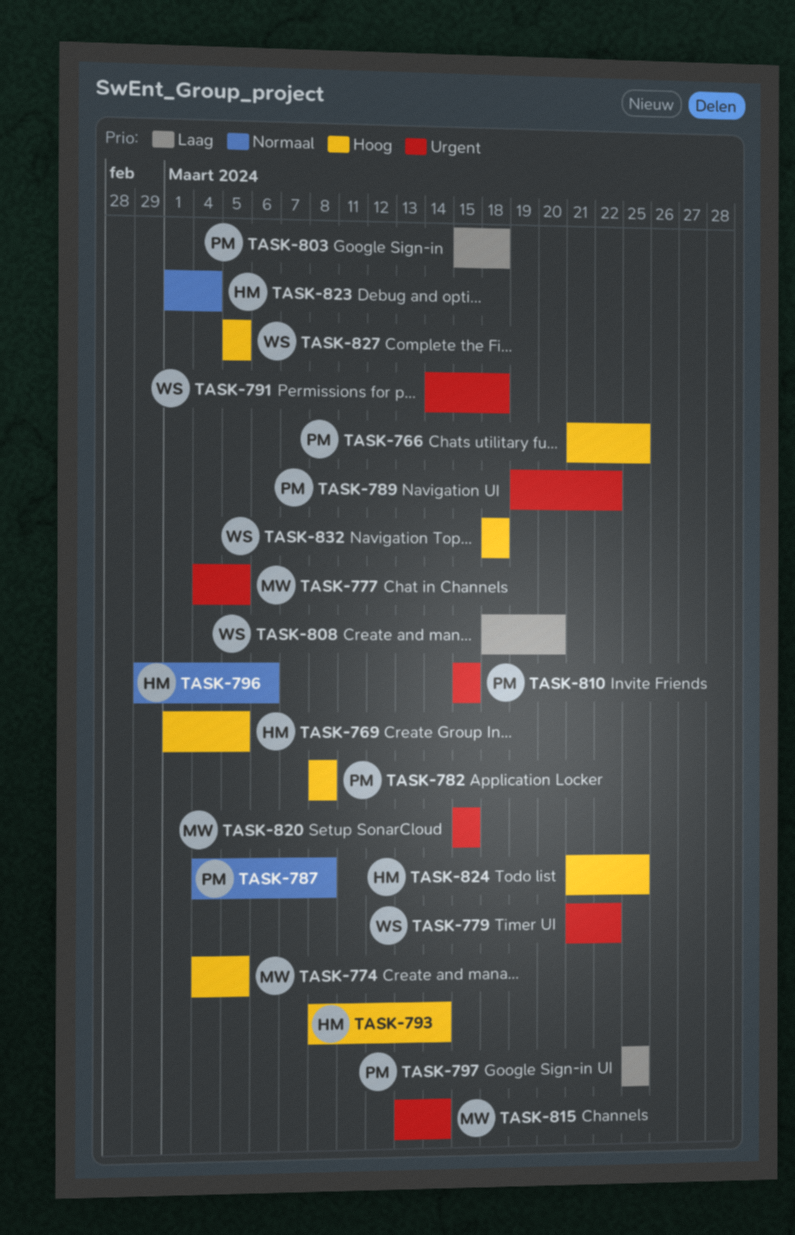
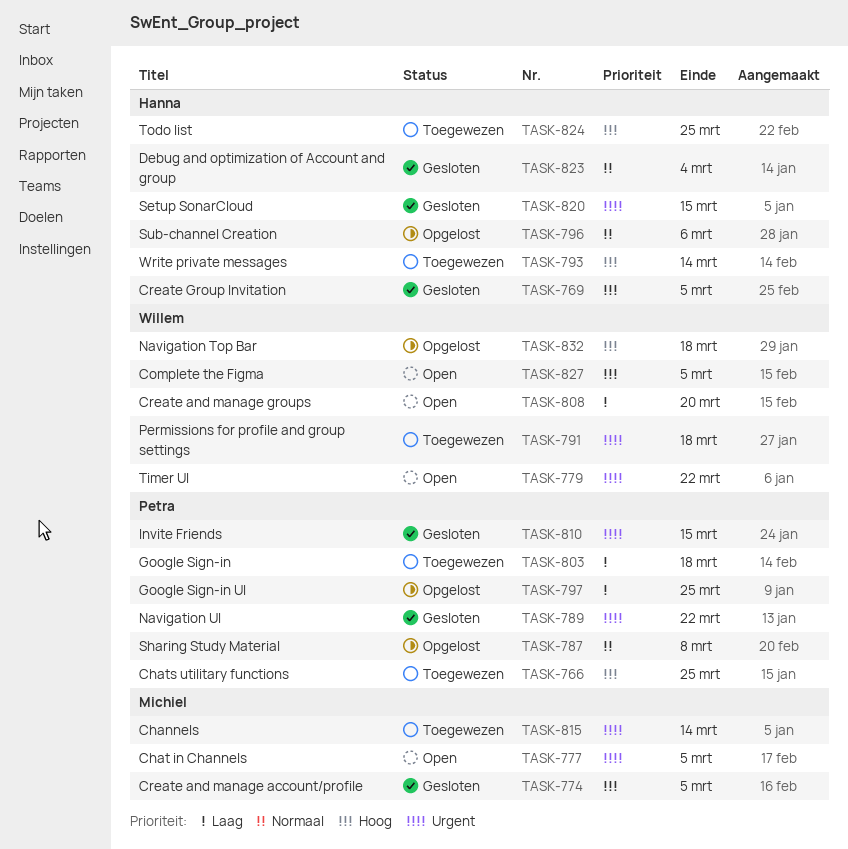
TASK-782: present -> none
TASK-820, owner: Michiel -> Hanna

